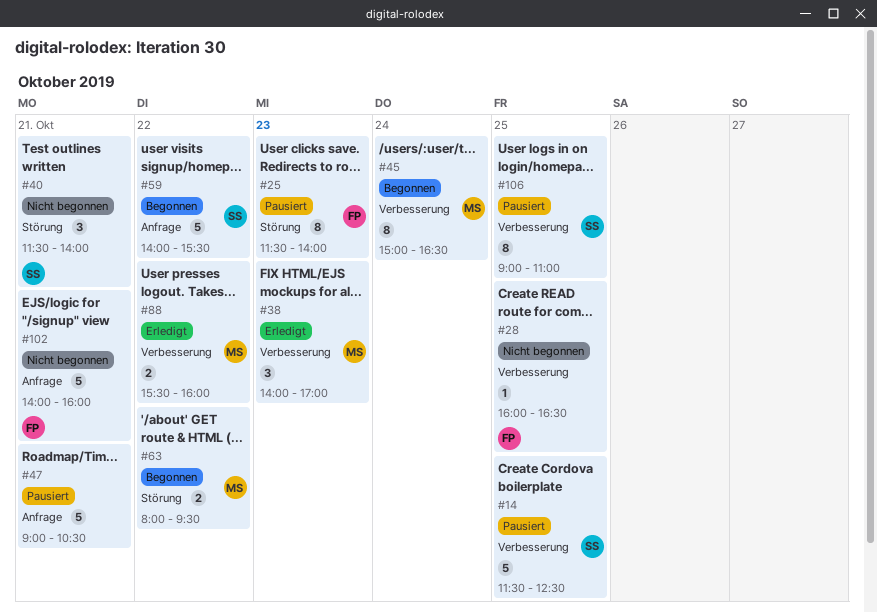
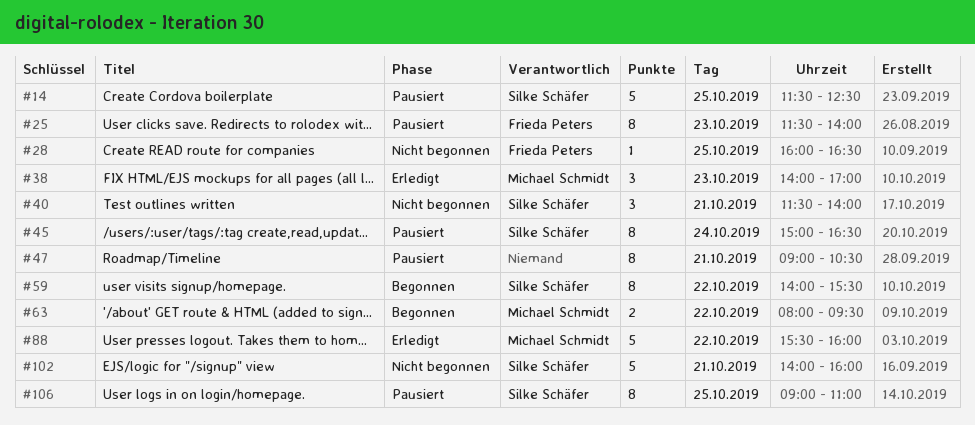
#45, status: Begonnen -> Pausiert
#45, owner: Michael Schmidt -> Silke Schäfer
#47, estimate: 5 -> 8
#59, estimate: 5 -> 8
#88, estimate: 2 -> 5
#102, owner: Frieda Peters -> Silke Schäfer

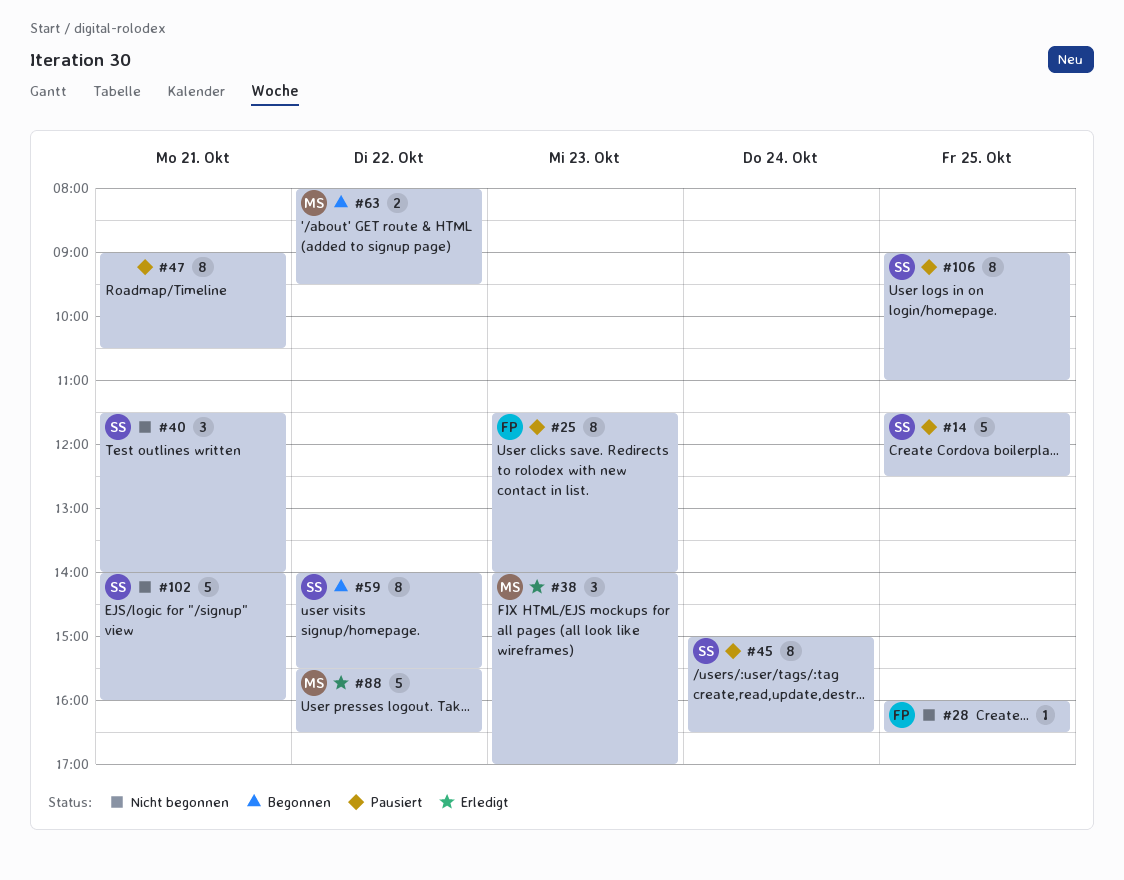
#88, ends: 16:00 -> 16:30

